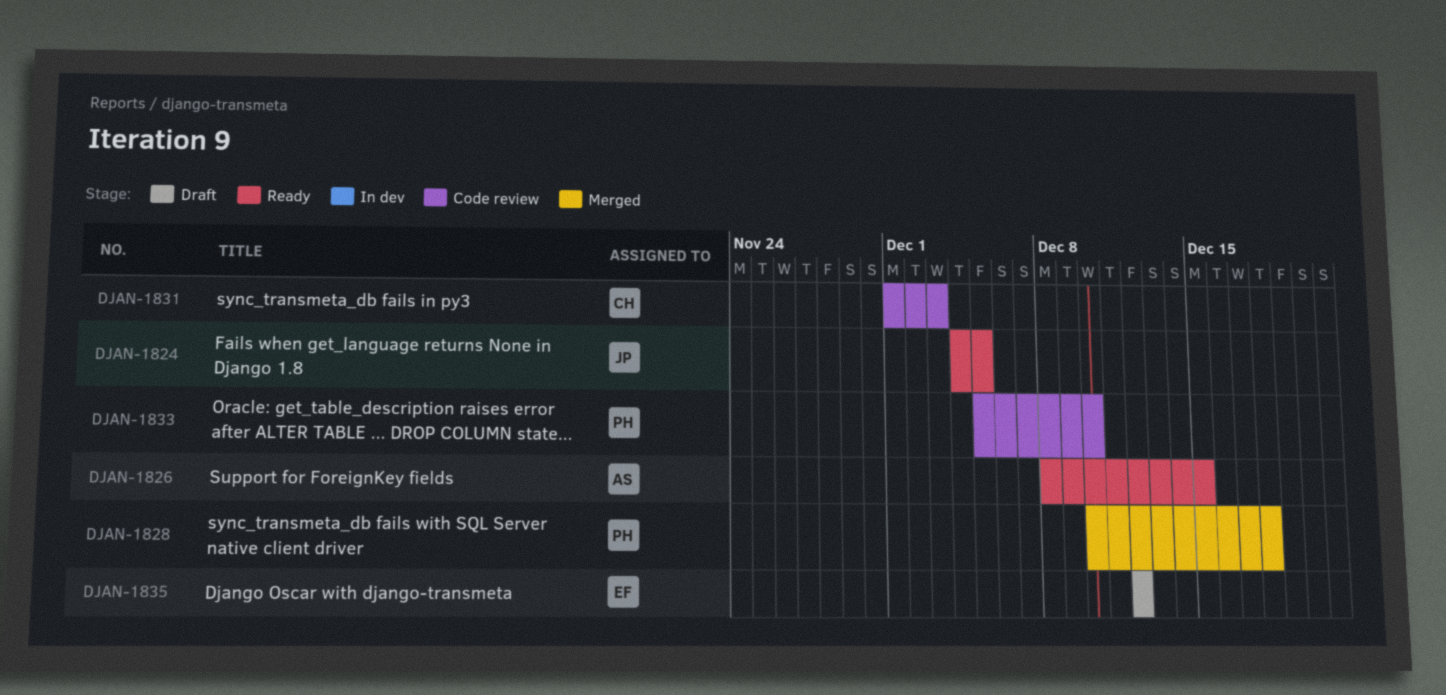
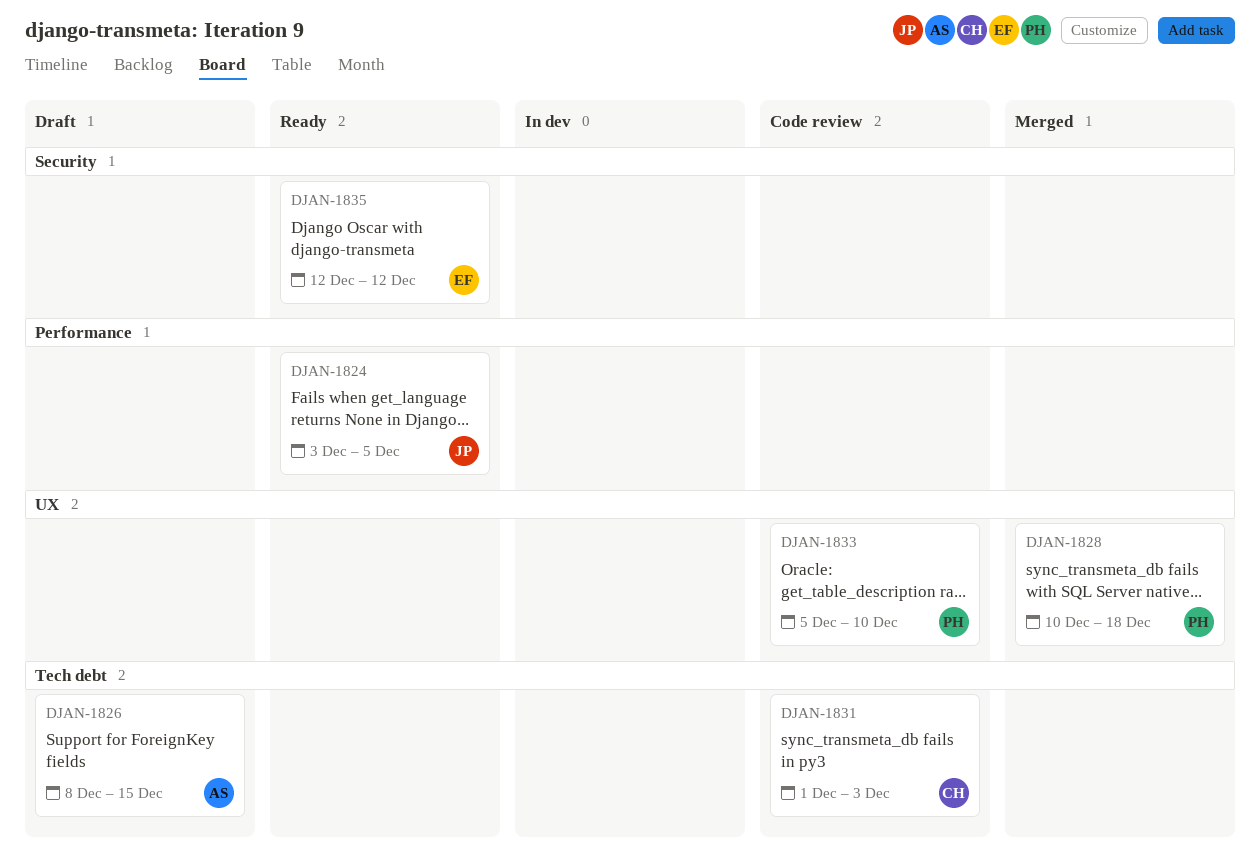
DJAN-1824, start: Dec 4 -> Dec 3
DJAN-1826, status: Ready -> Draft
DJAN-1835, status: Draft -> Ready

